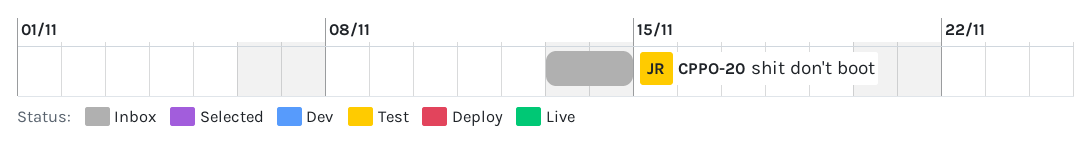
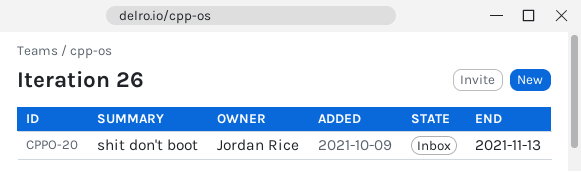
CPPO-20, due: Nov 14 -> Nov 13

